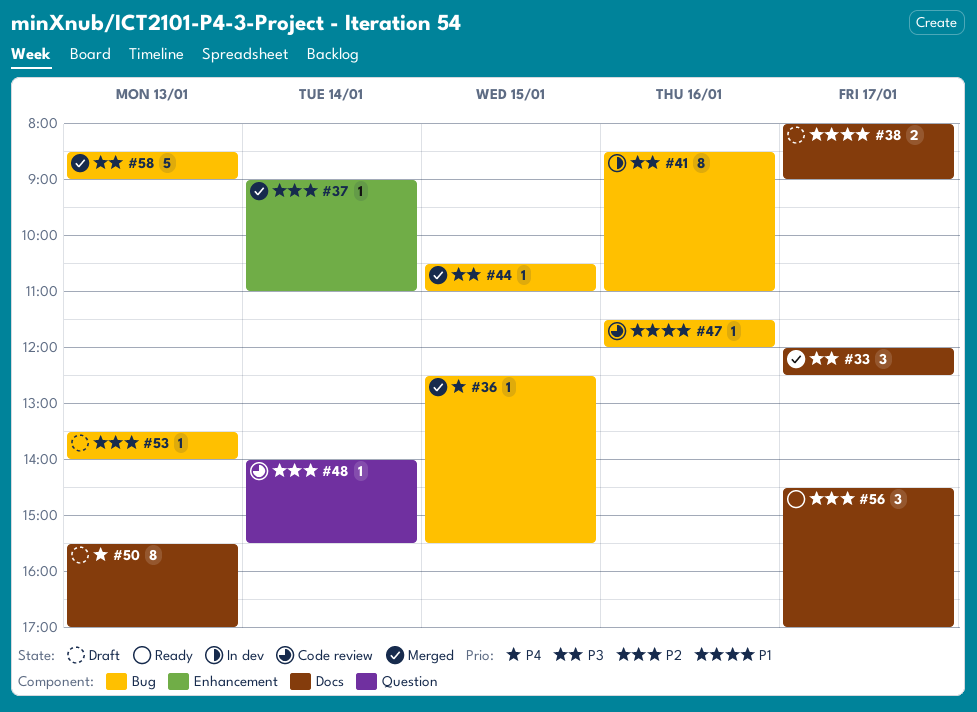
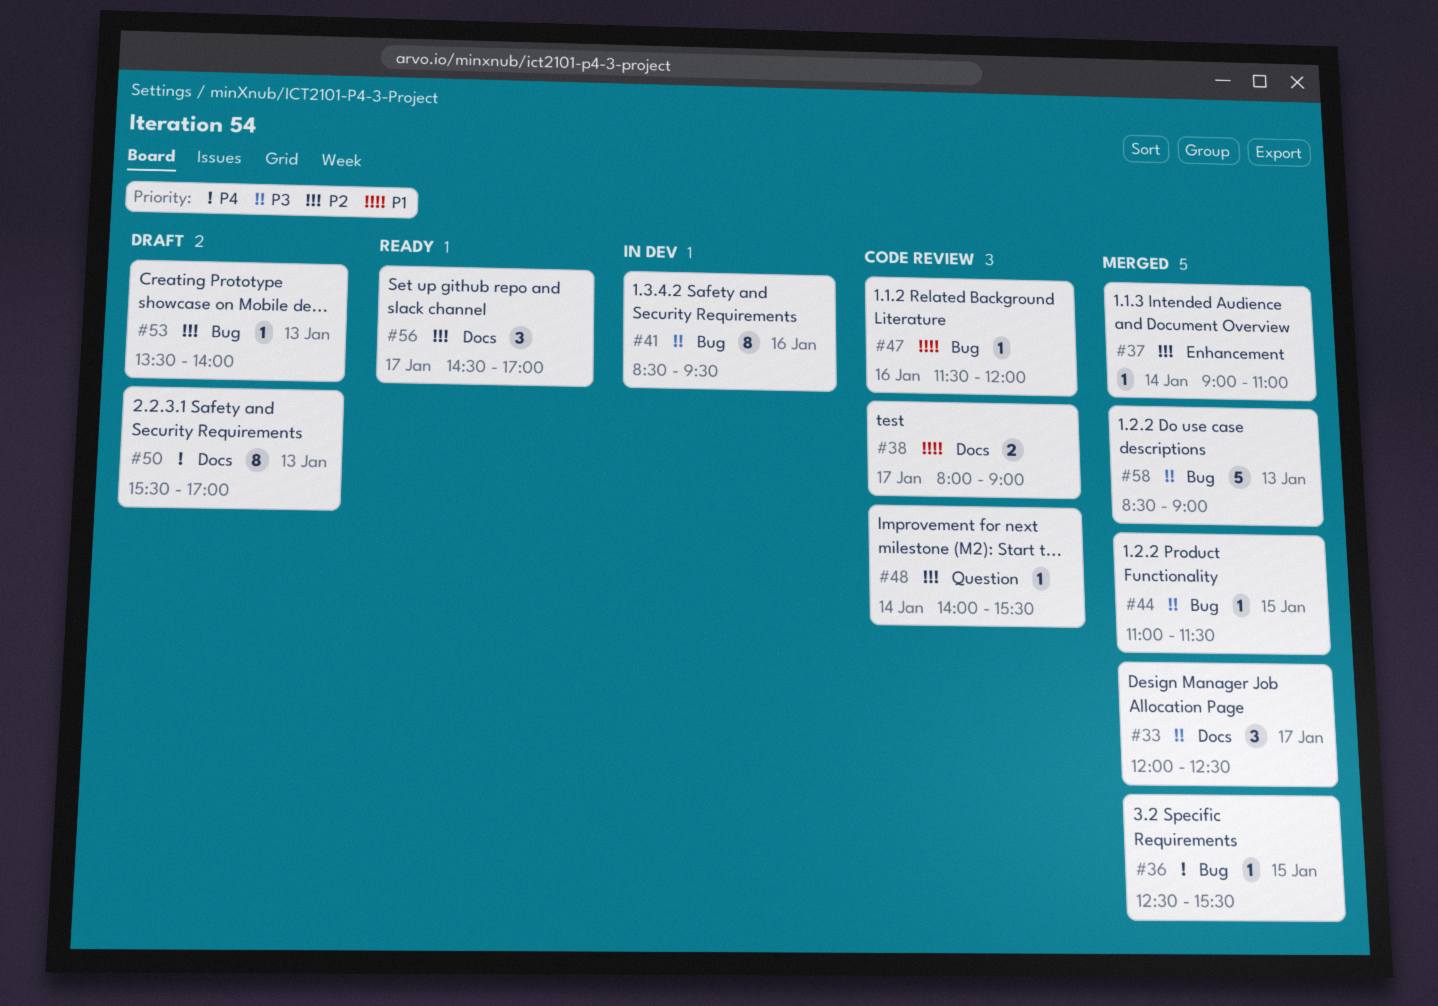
#38, status: Draft -> Code review
#41, ends: 11:00 -> 09:30
#44, begins: 10:30 -> 11:00
#44, ends: 11:00 -> 11:30

